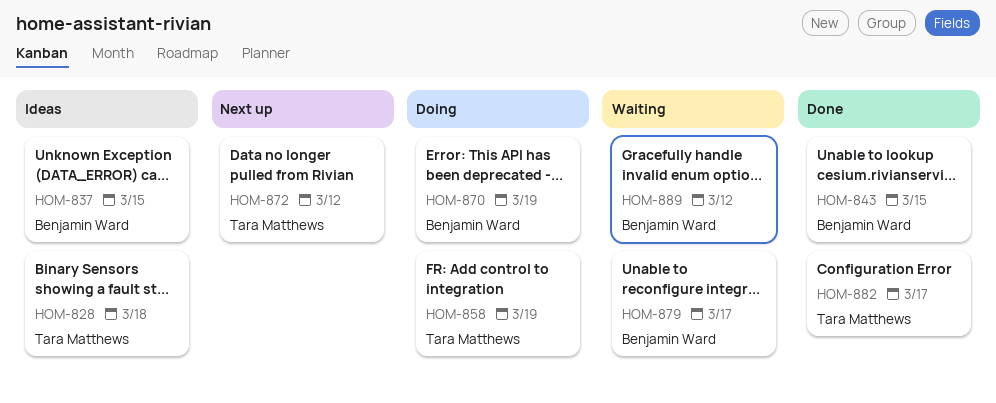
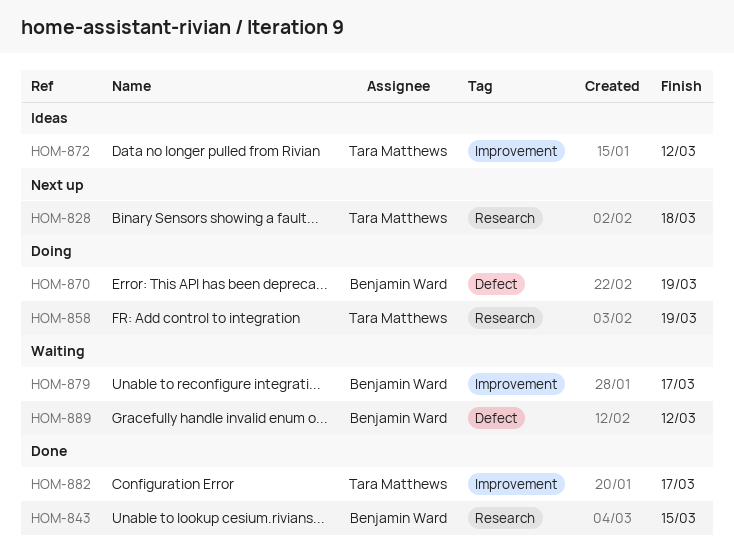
HOM-828, status: Ideas -> Next up
HOM-837: present -> none
HOM-872, status: Next up -> Ideas

